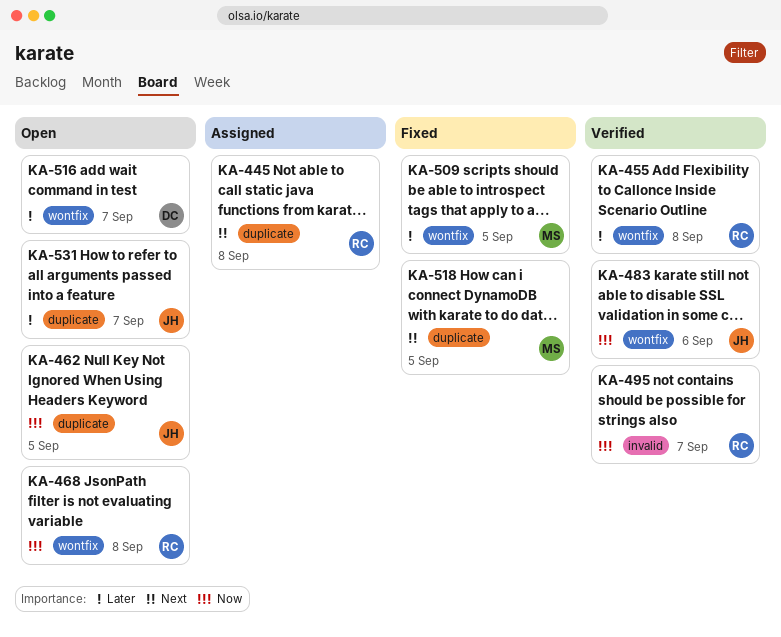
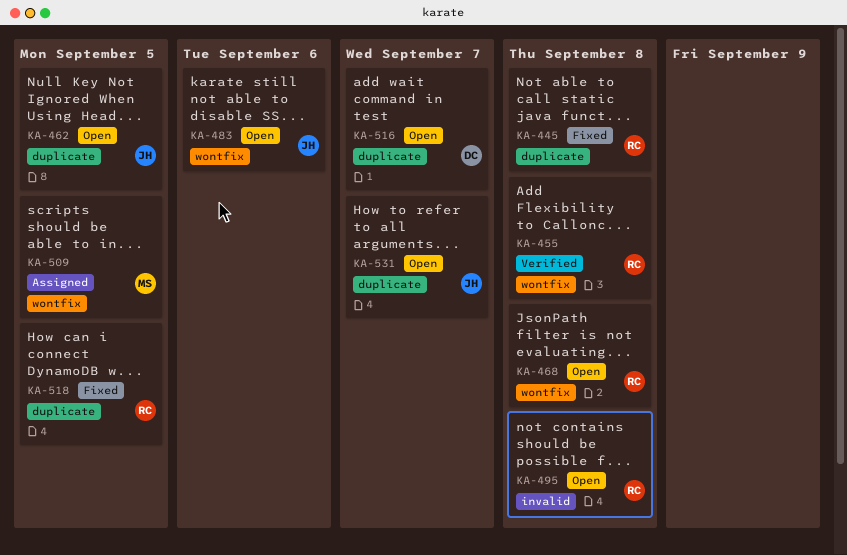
KA-445, status: Assigned -> Fixed
KA-483, status: Verified -> Open
KA-495, status: Verified -> Open
KA-495, due: Sep 7 -> Sep 8
KA-509, status: Fixed -> Assigned
KA-516, label: wontfix -> duplicate
KA-518, owner: MS -> RC

